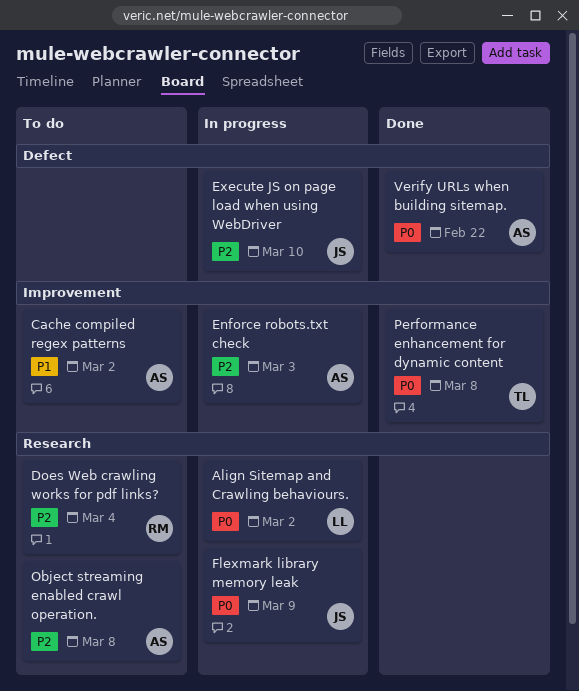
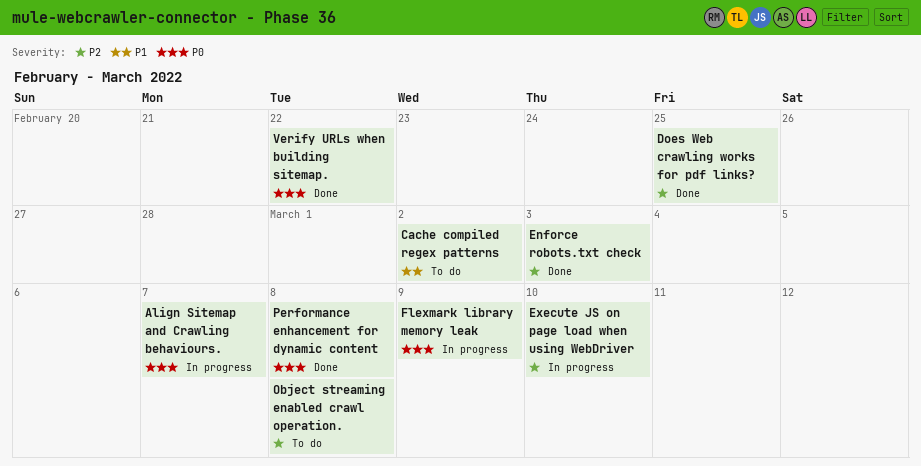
Align Sitemap and Crawling behaviours., due: Mar 2 -> Mar 7
Does Web crawling works for pdf links?, status: To do -> Done
Does Web crawling works for pdf links?, due: Mar 4 -> Feb 25
Enforce robots.txt check, status: In progress -> Done

